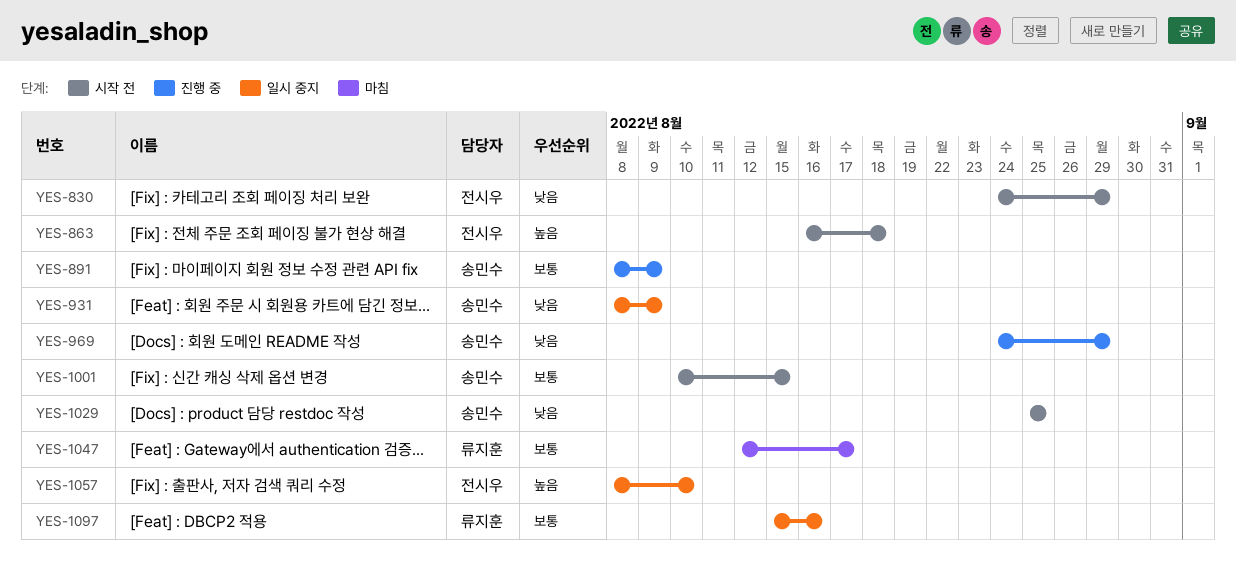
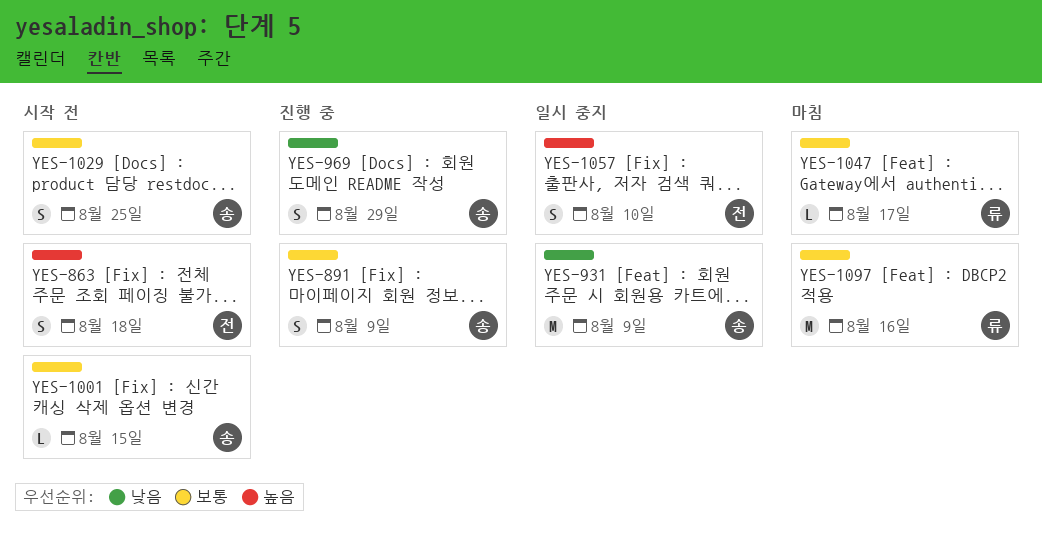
YES-830: present -> none
YES-1029, priority: 낮음 -> 보통
YES-1097, status: 일시 중지 -> 마침

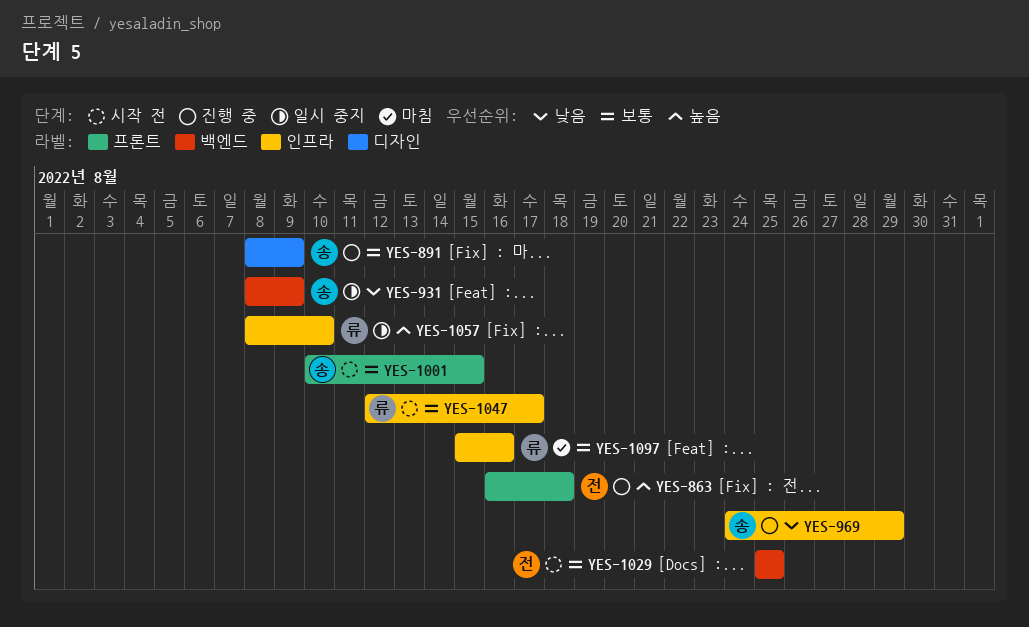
YES-863, status: 시작 전 -> 진행 중
YES-1029, owner: 송 -> 전
YES-1047, status: 마침 -> 시작 전
YES-1057, owner: 전 -> 류

